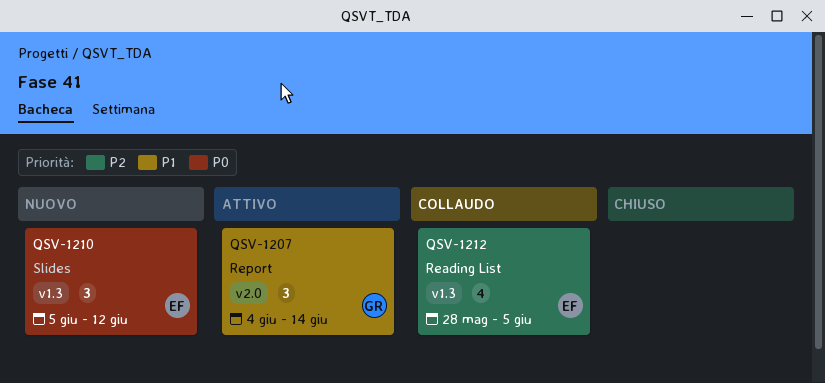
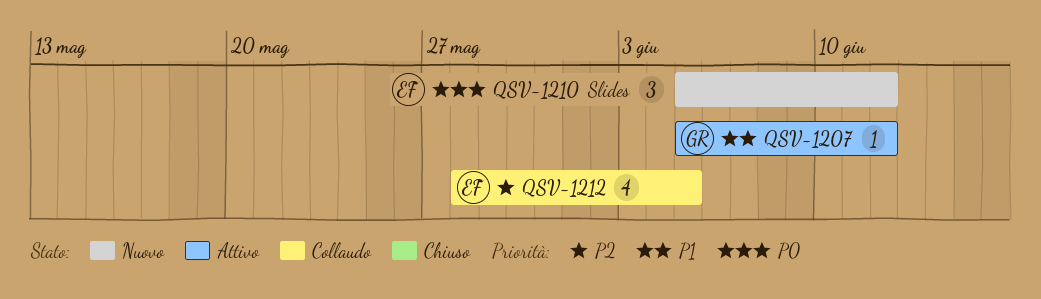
QSV-1207, estimate: 3 -> 1
QSV-1207, start: Jun 4 -> Jun 5
QSV-1207, due: Jun 14 -> Jun 12

